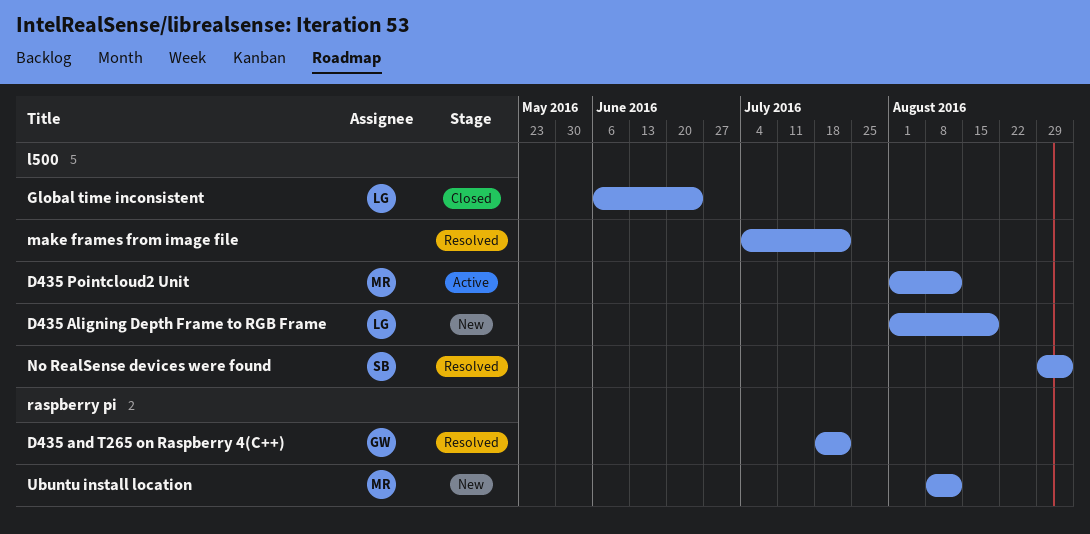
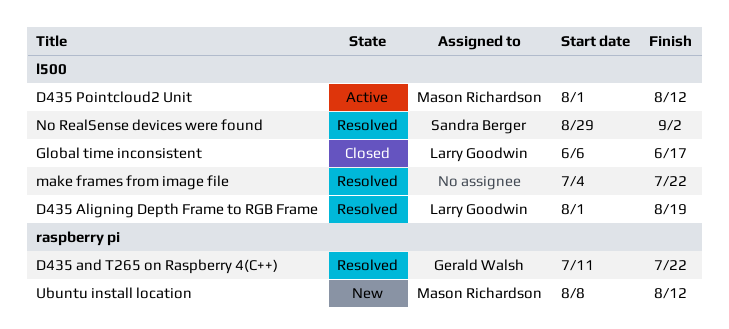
D435 Aligning Depth Frame to RGB Frame, status: New -> Resolved
D435 and T265 on Raspberry 4(C++), start: Jul 18 -> Jul 11
Global time inconsistent, due: Jun 24 -> Jun 17

